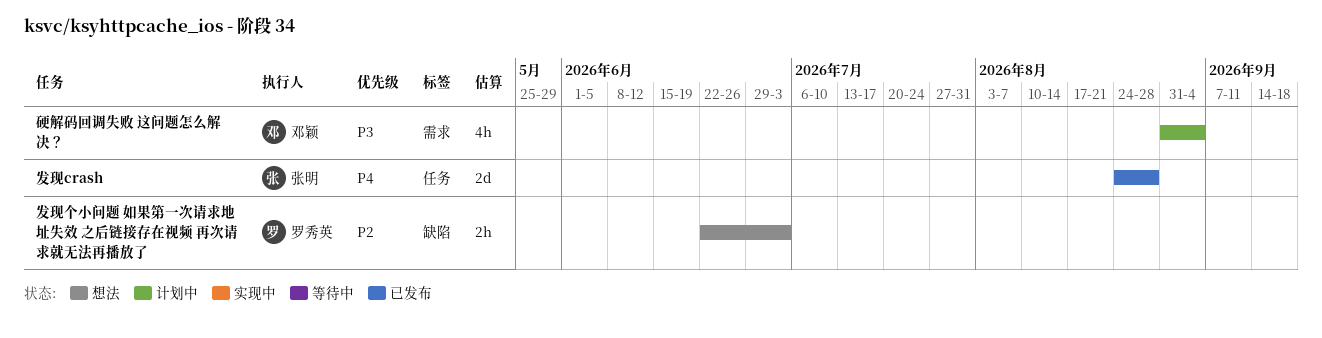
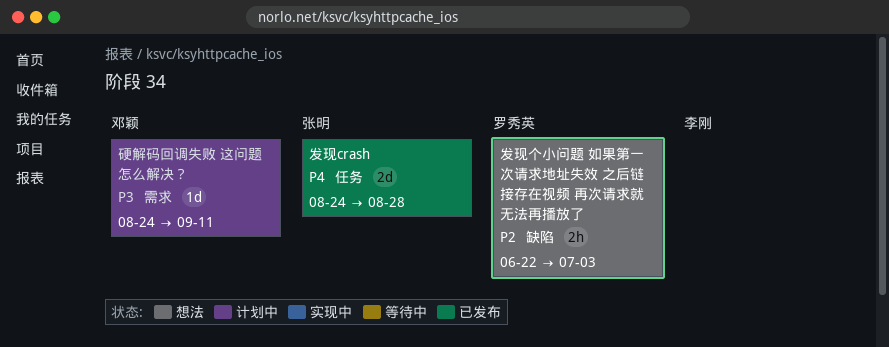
硬解码回调失败 这问题怎么解决？, estimate: 4h -> 1d
硬解码回调失败 这问题怎么解决？, start: Aug 31 -> Aug 24
硬解码回调失败 这问题怎么解决？, due: Sep 4 -> Sep 11

